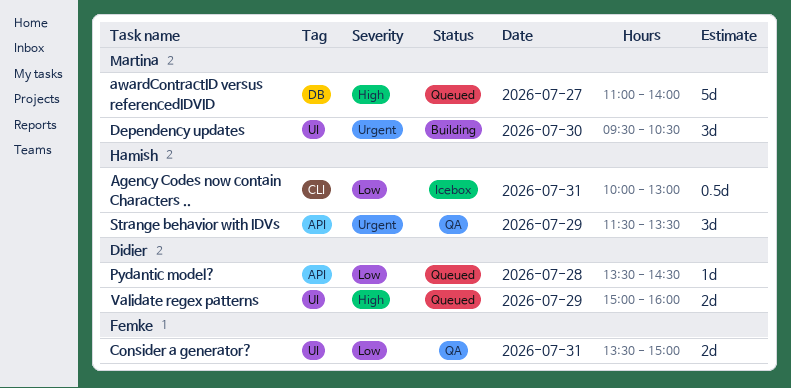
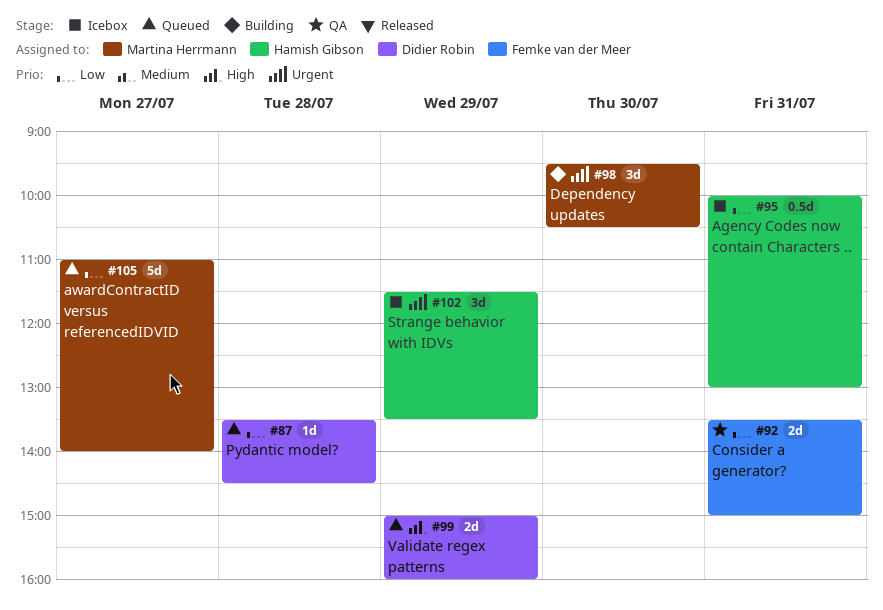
awardContractID versus referencedIDVID, priority: High -> Low
Strange behavior with IDVs, status: QA -> Icebox

